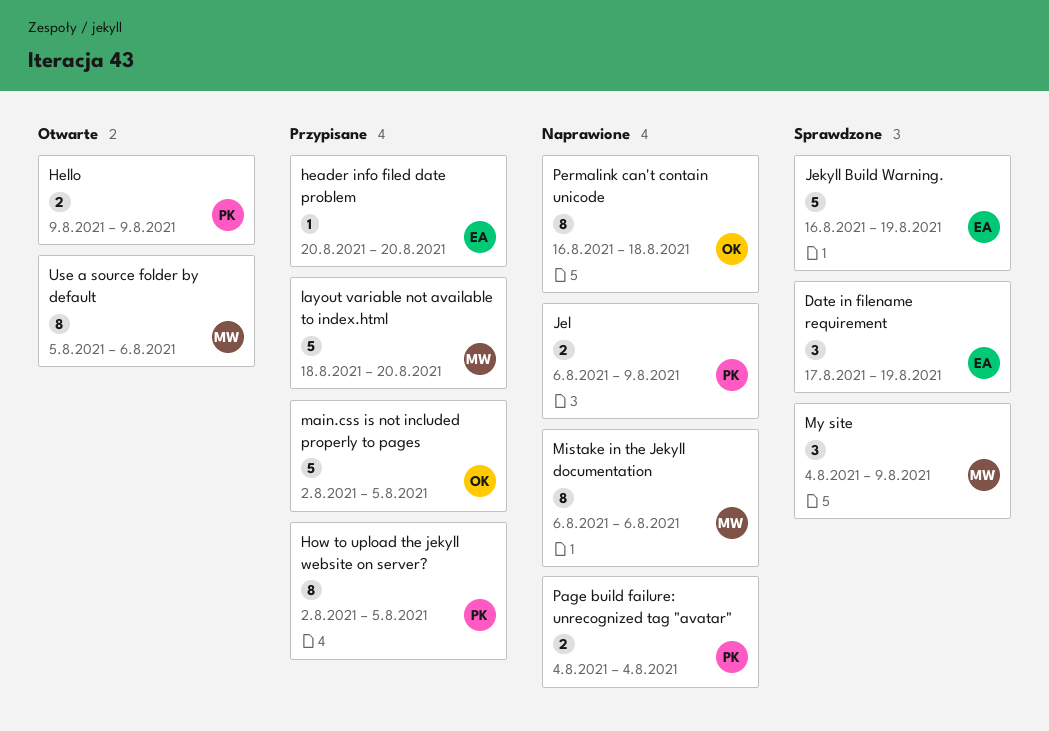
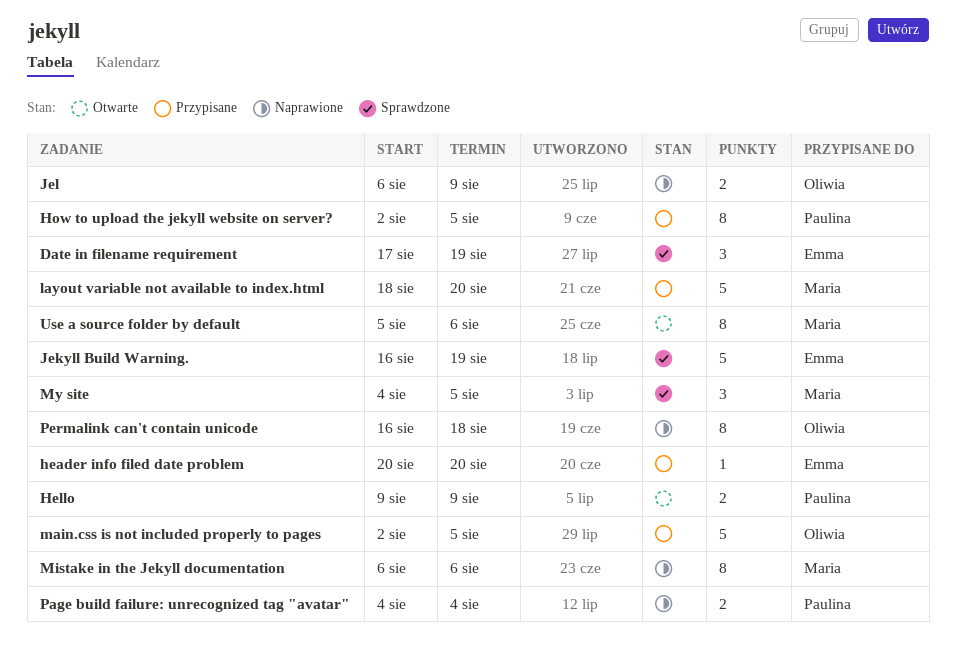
Jel, owner: Paulina -> Oliwia
My site, due: Aug 9 -> Aug 5

